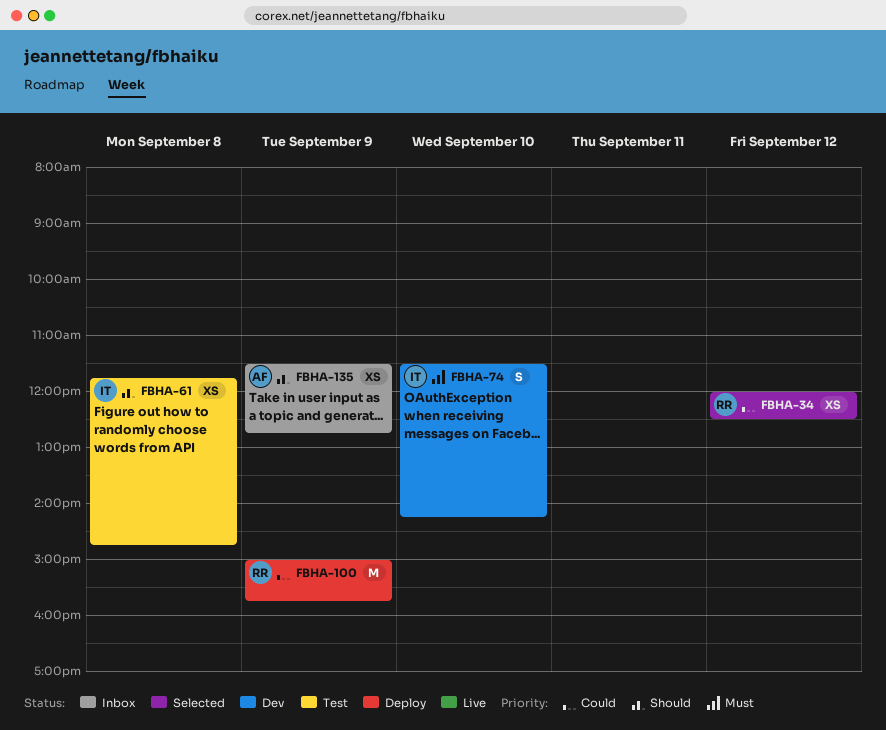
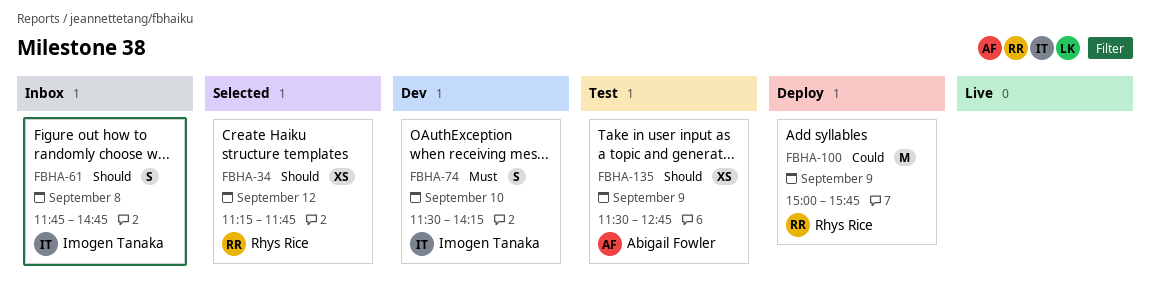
FBHA-34, priority: Could -> Should
FBHA-34, begins: 12:00 -> 11:15
FBHA-34, ends: 12:30 -> 11:45
FBHA-61, status: Test -> Inbox
FBHA-61, estimate: XS -> S
FBHA-135, status: Inbox -> Test

